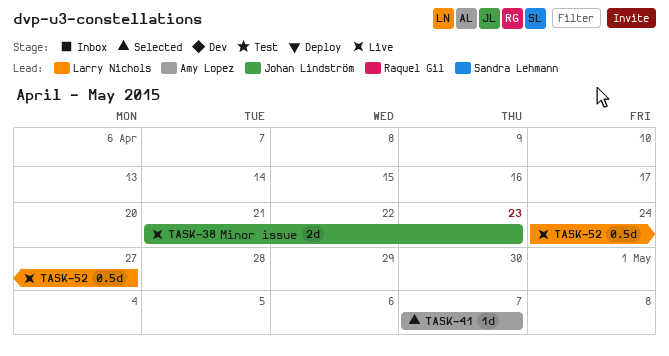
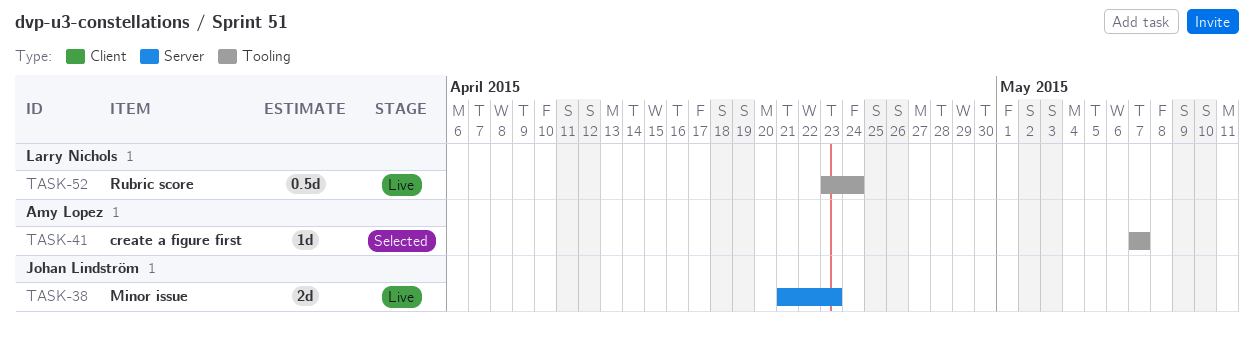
TASK-52, start: Apr 24 -> Apr 23
TASK-52, due: Apr 27 -> Apr 24

